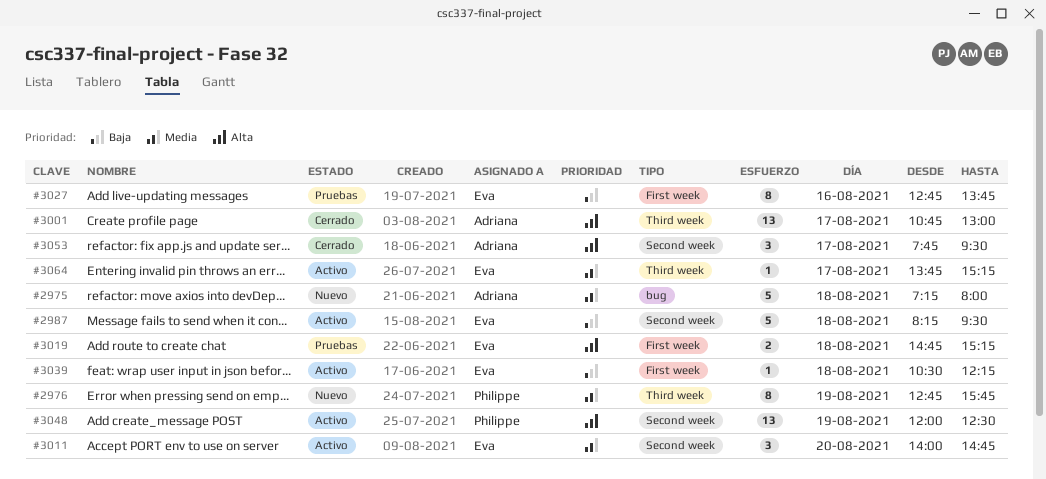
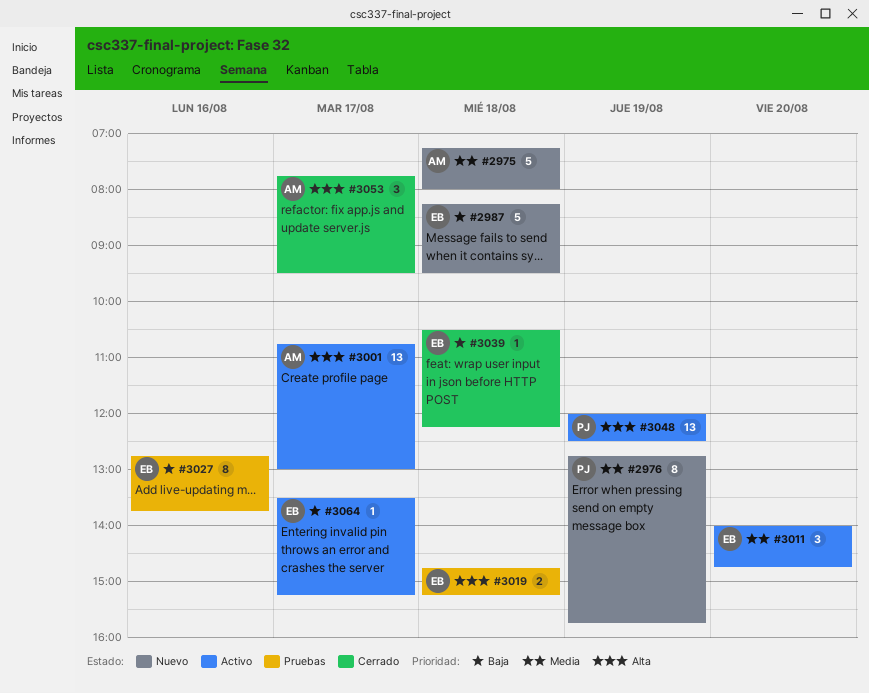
#2987, status: Activo -> Nuevo
#3001, status: Cerrado -> Activo
#3039, status: Activo -> Cerrado
#3064, priority: Media -> Baja
#3064, begins: 13:45 -> 13:30

